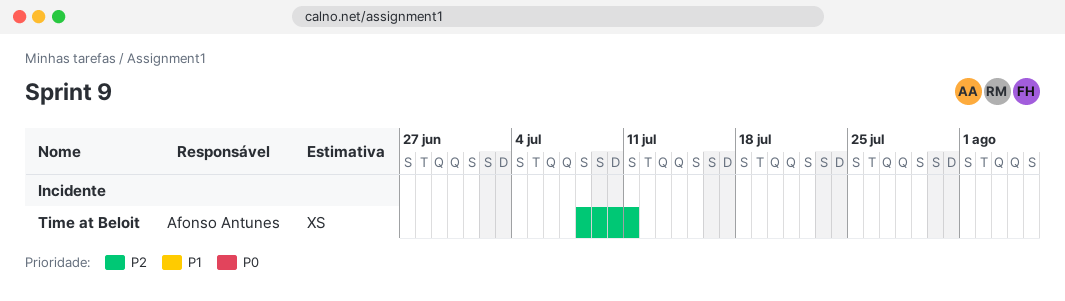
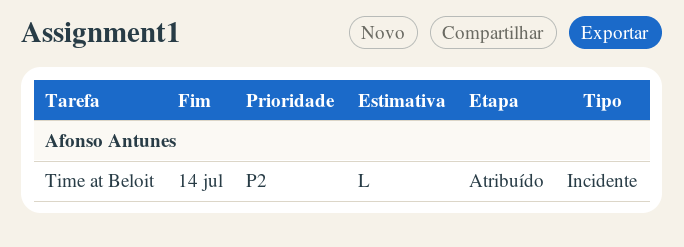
Time at Beloit, estimate: XS -> L
Time at Beloit, due: Jul 11 -> Jul 14

